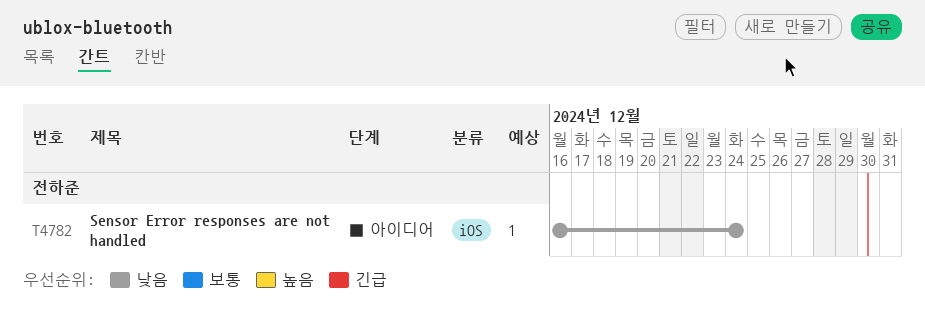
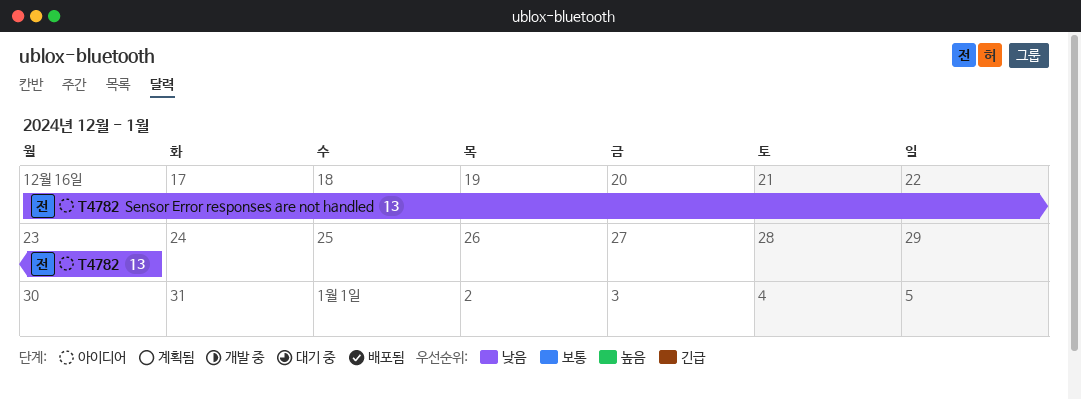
T4782, estimate: 1 -> 13
T4782, due: Dec 24 -> Dec 23

